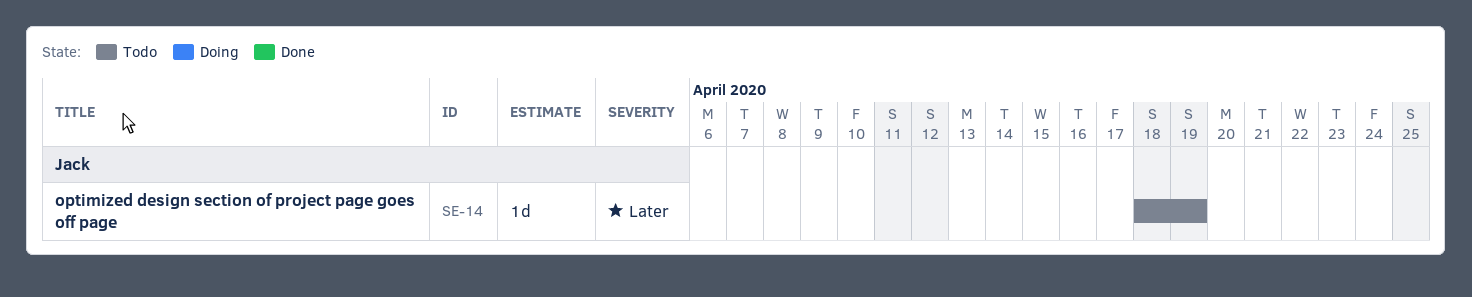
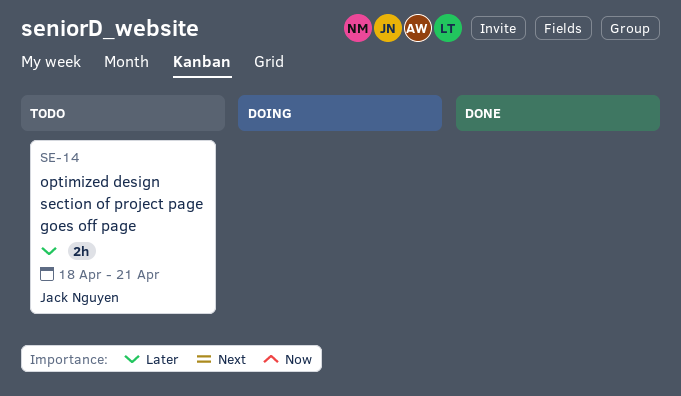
SE-14, estimate: 1d -> 2h
SE-14, due: Apr 19 -> Apr 21

